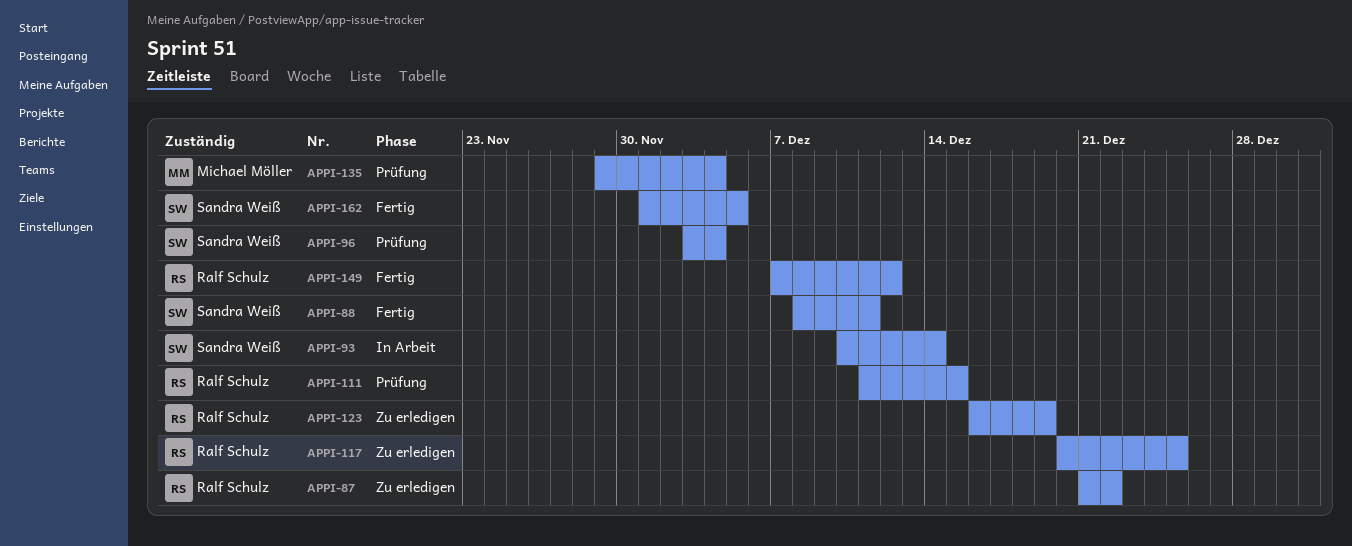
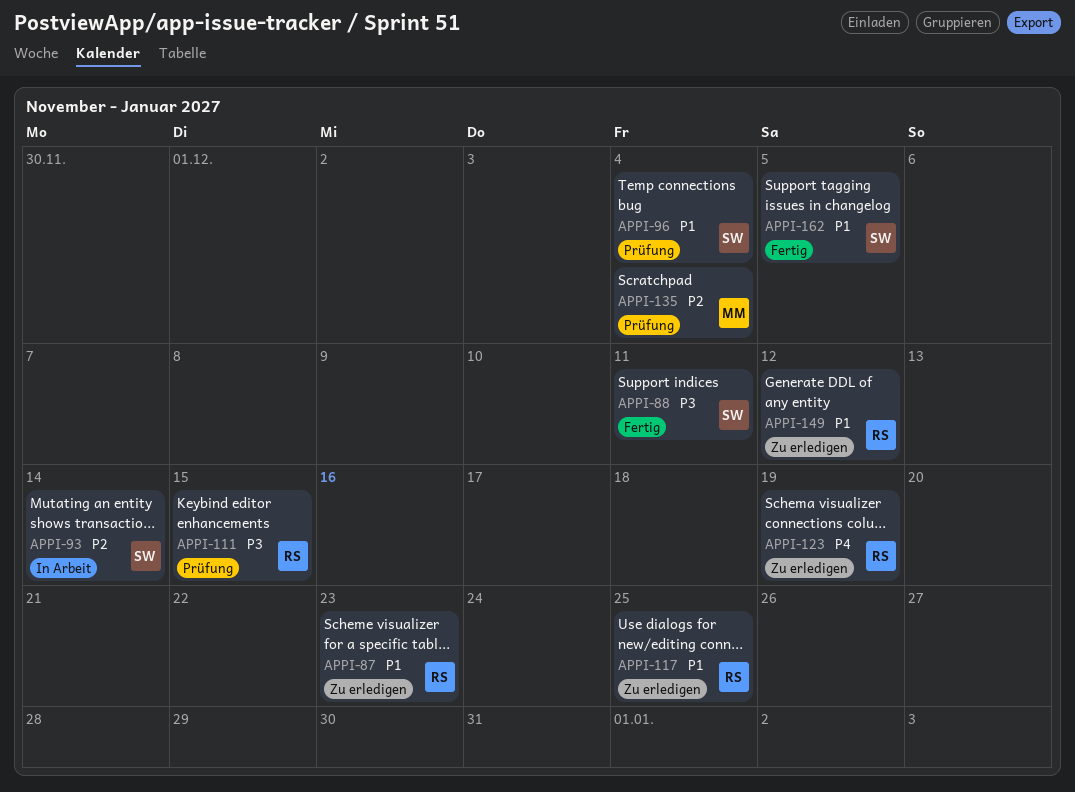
APPI-87, due: Dec 22 -> Dec 23
APPI-149, status: Fertig -> Zu erledigen

